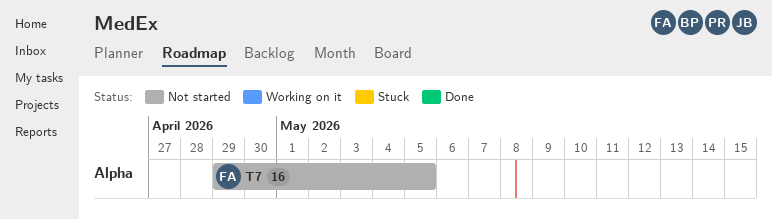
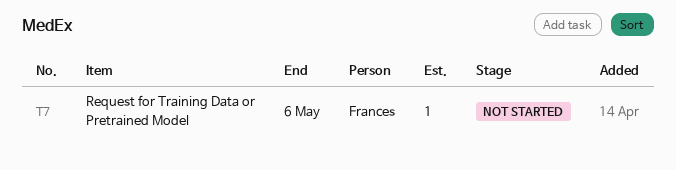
T7, estimate: 16 -> 1
T7, due: May 5 -> May 6

